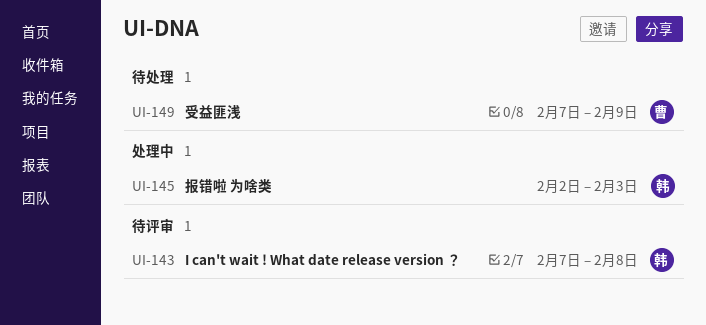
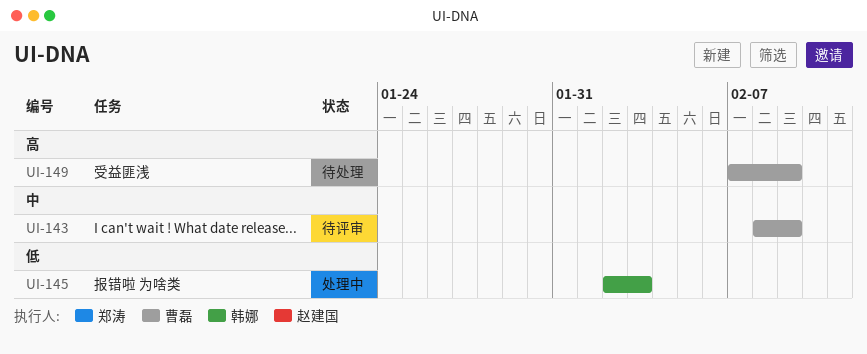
UI-143, owner: 韩娜 -> 曹磊
UI-143, start: Feb 7 -> Feb 8
UI-143, due: Feb 8 -> Feb 9

